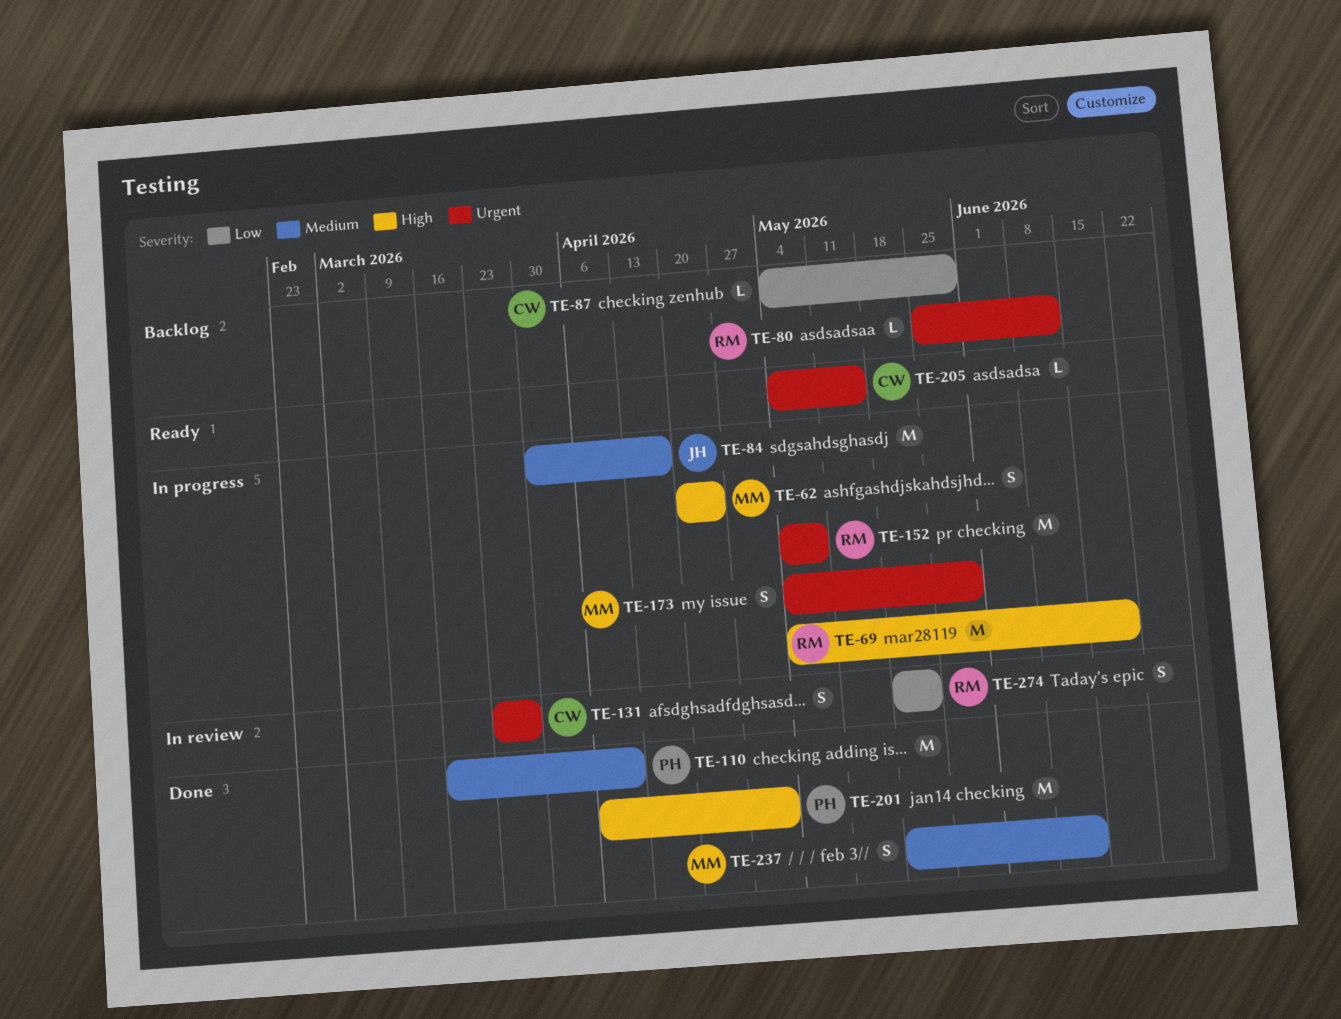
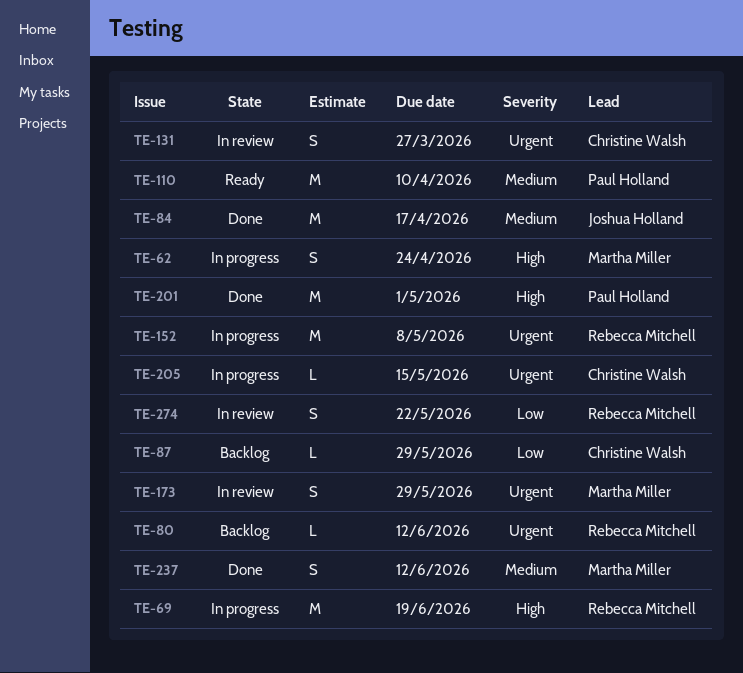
TE-84, status: In progress -> Done
TE-110, status: Done -> Ready
TE-173, status: In progress -> In review
TE-205, status: Ready -> In progress

